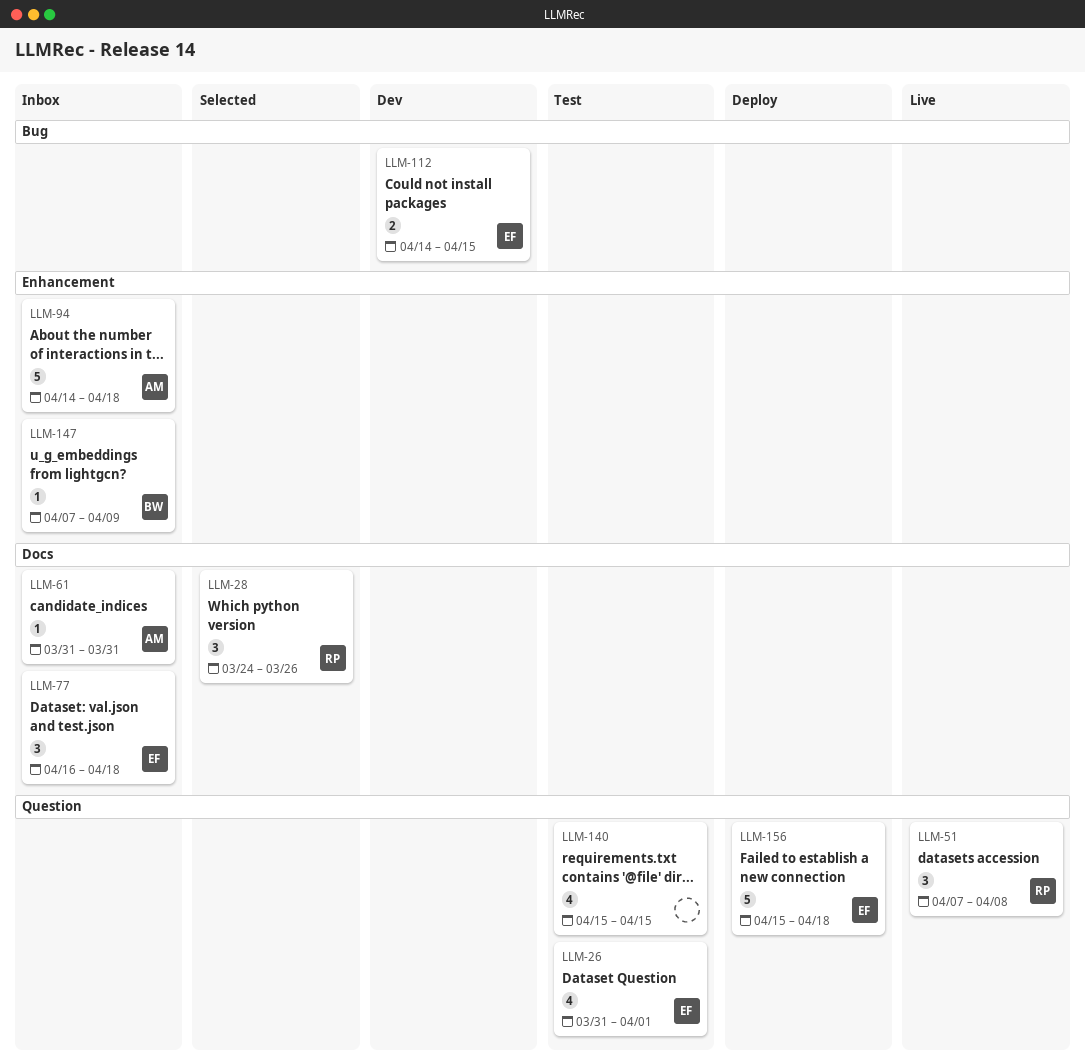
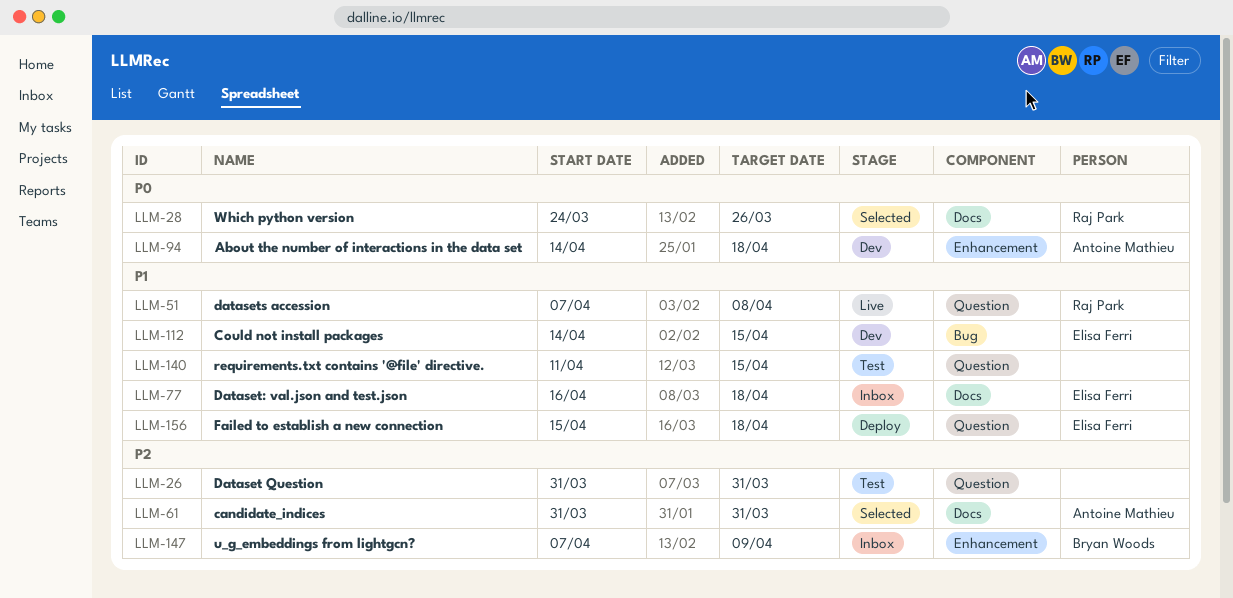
LLM-26, owner: Elisa Ferri -> none
LLM-26, due: Apr 1 -> Mar 31
LLM-61, status: Inbox -> Selected
LLM-94, status: Inbox -> Dev
LLM-140, start: Apr 15 -> Apr 11

